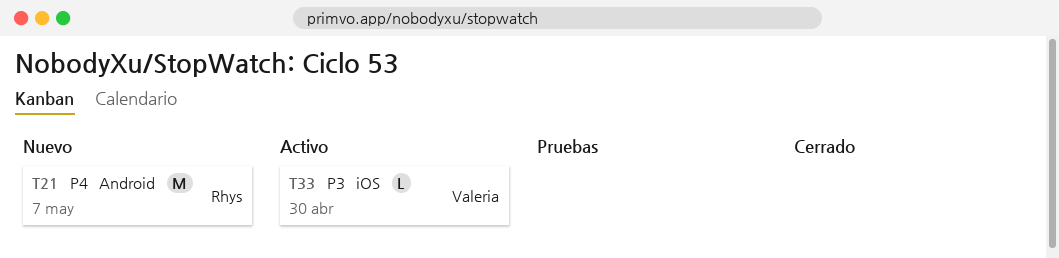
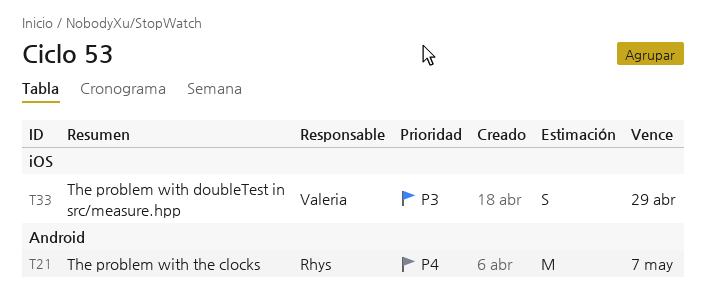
T33, estimate: L -> S
T33, due: Apr 30 -> Apr 29

